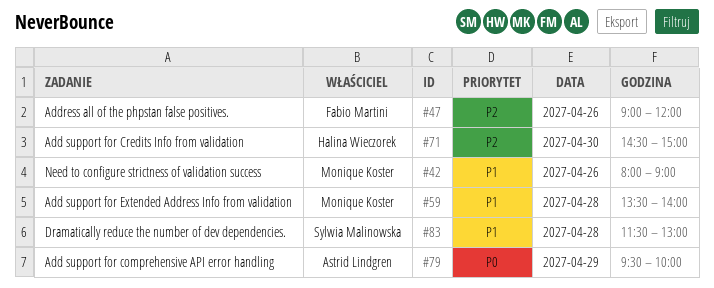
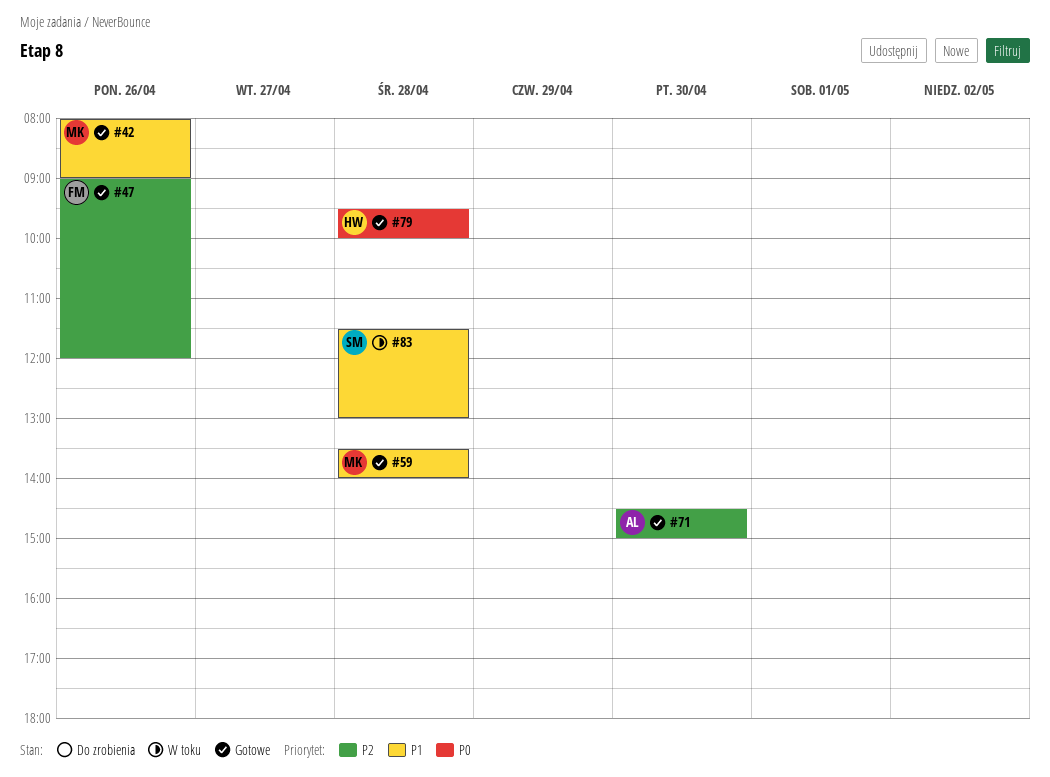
#71, owner: Halina Wieczorek -> Astrid Lindgren
#79, owner: Astrid Lindgren -> Halina Wieczorek
#79, day: Apr 29 -> Apr 28

